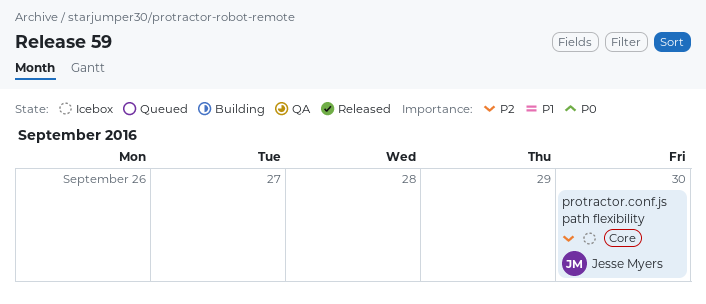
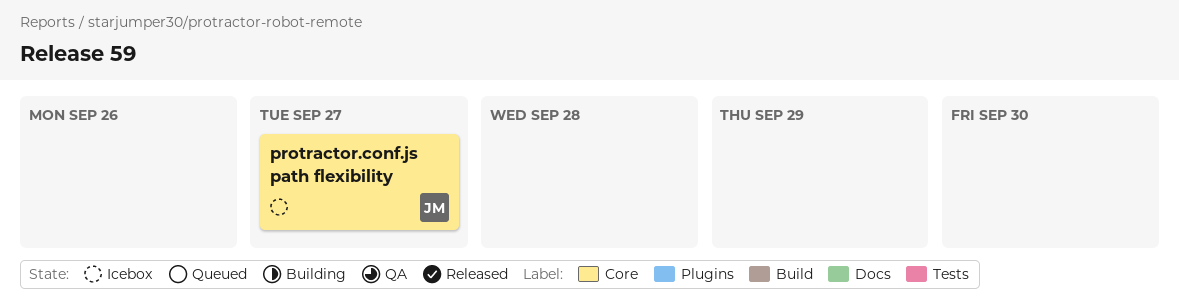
protractor.conf.js path flexibility, due: Sep 30 -> Sep 27

